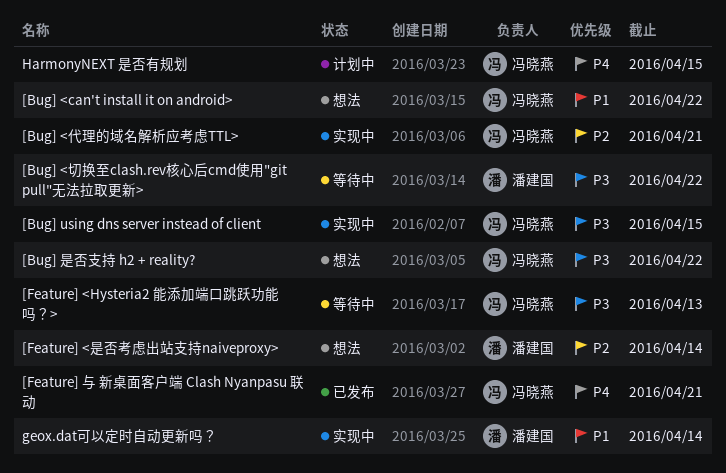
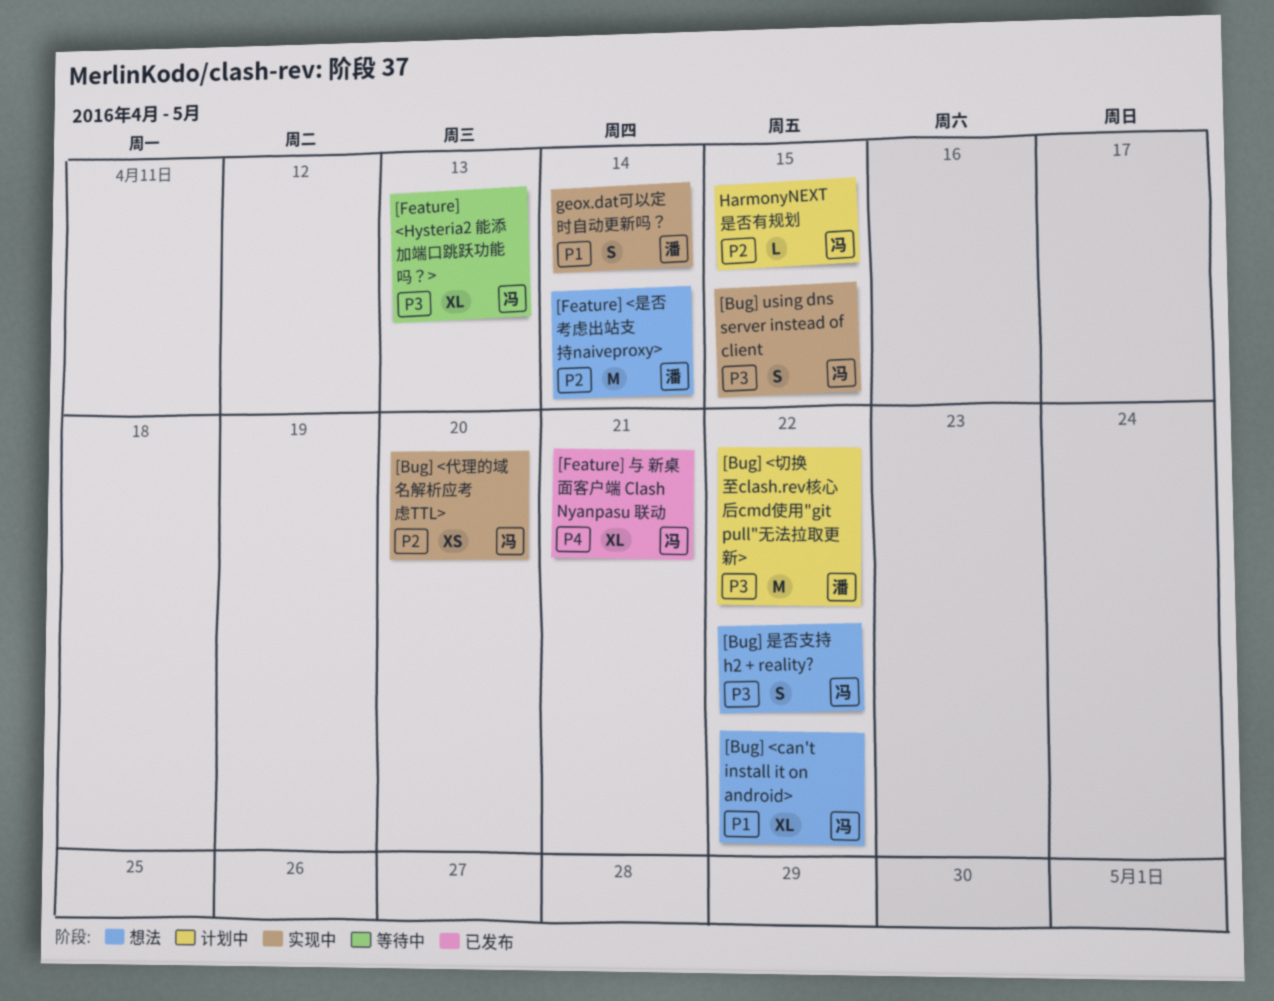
[Bug] <代理的域名解析应考虑TTL>, due: Apr 21 -> Apr 20
[Bug] <切换至clash.rev核心后cmd使用"git pull"无法拉取更新>, status: 等待中 -> 计划中
HarmonyNEXT 是否有规划, priority: P4 -> P2

